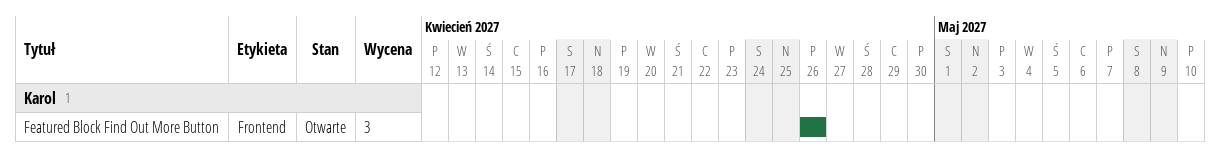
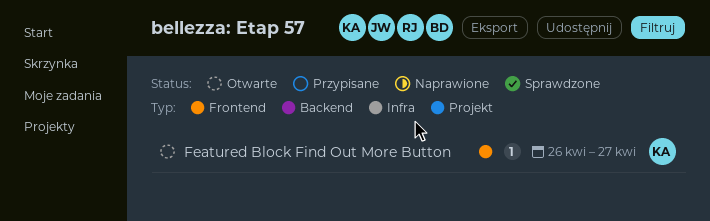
Featured Block Find Out More Button, estimate: 3 -> 1
Featured Block Find Out More Button, due: Apr 26 -> Apr 27

